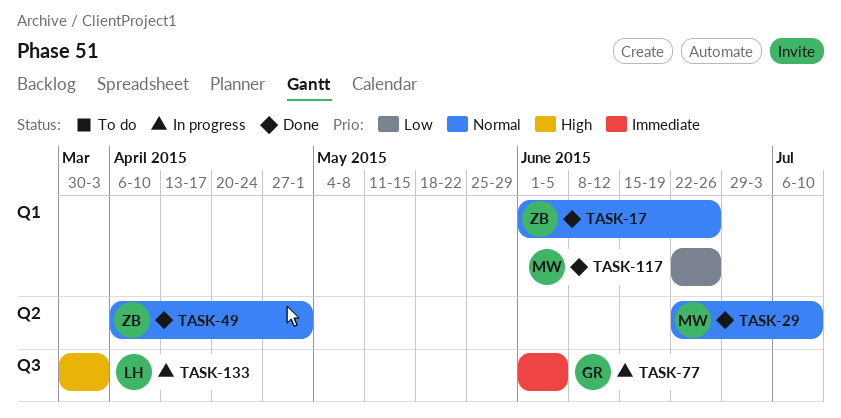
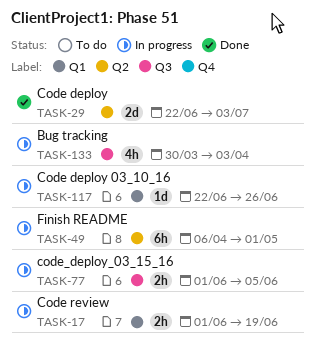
TASK-17, status: Done -> In progress
TASK-17, due: Jun 26 -> Jun 19
TASK-29, due: Jul 10 -> Jul 3
TASK-49, status: Done -> In progress
TASK-117, status: Done -> In progress

